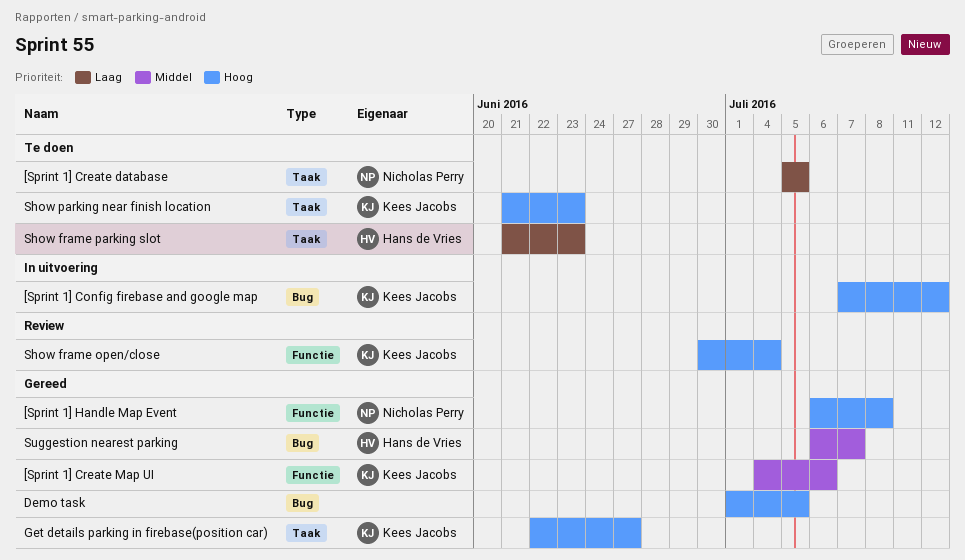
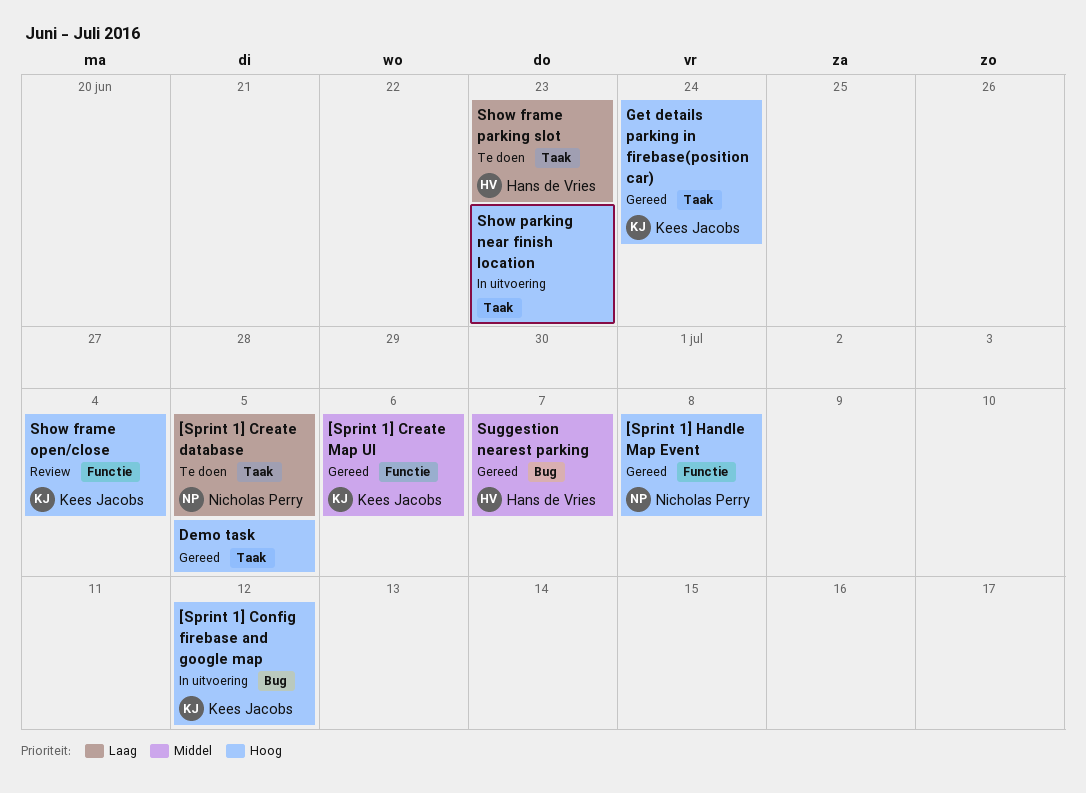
Demo task, label: Bug -> Taak
Get details parking in firebase(position car), due: Jun 27 -> Jun 24
Show parking near finish location, status: Te doen -> In uitvoering
Show parking near finish location, owner: Kees Jacobs -> none

